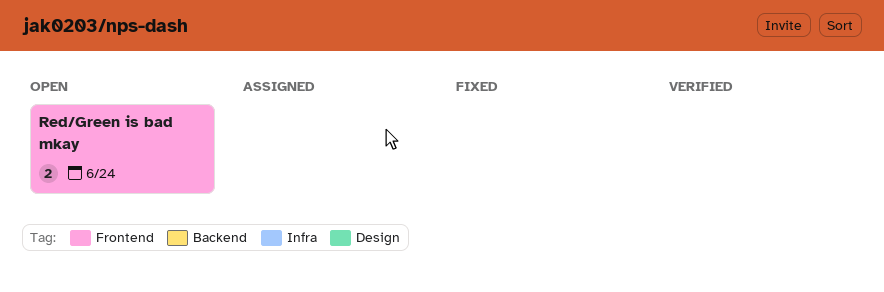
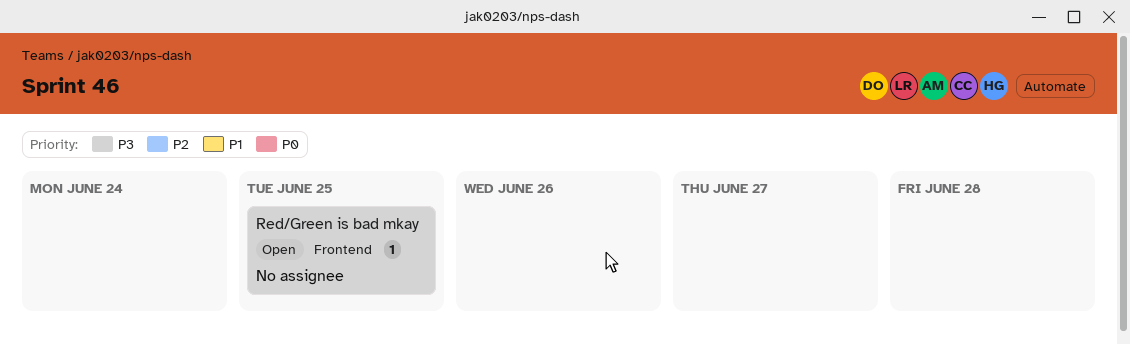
Red/Green is bad mkay, estimate: 2 -> 1
Red/Green is bad mkay, due: Jun 24 -> Jun 25

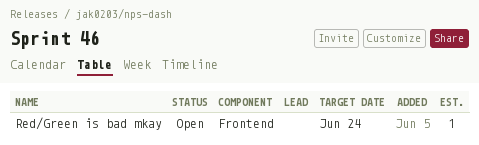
Red/Green is bad mkay, due: Jun 25 -> Jun 24

